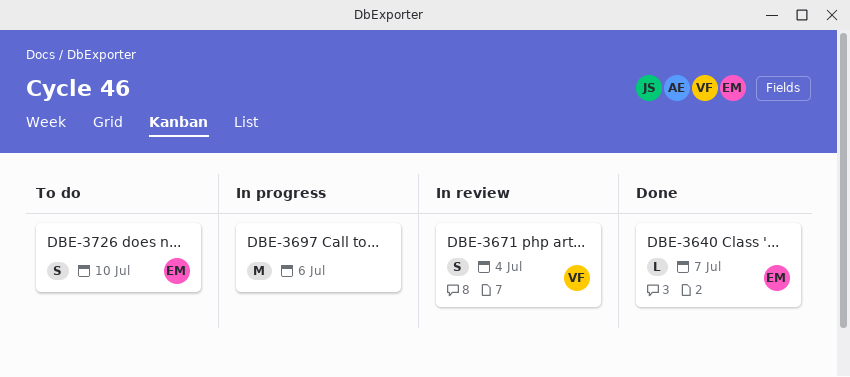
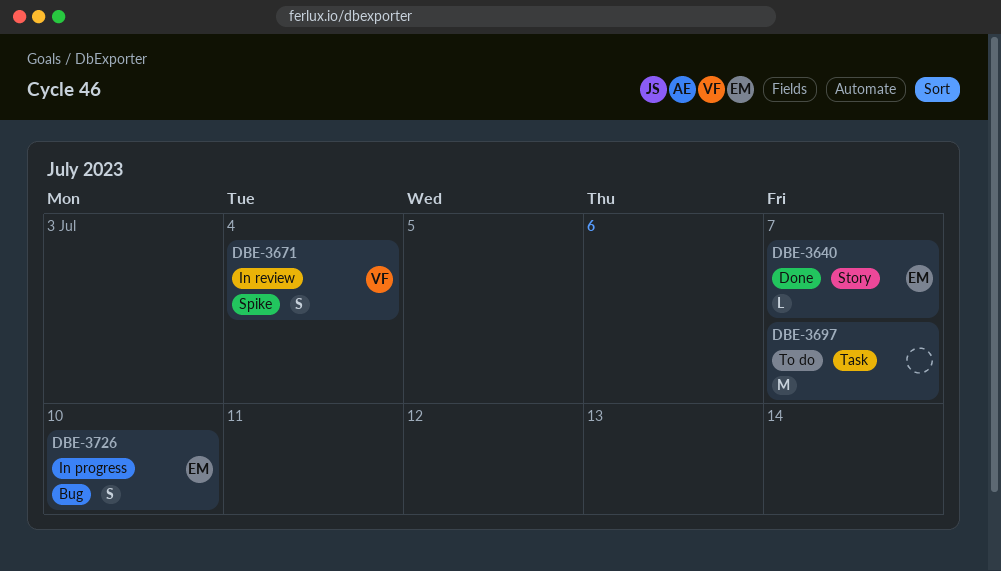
DBE-3697, status: In progress -> To do
DBE-3697, due: Jul 6 -> Jul 7
DBE-3726, status: To do -> In progress

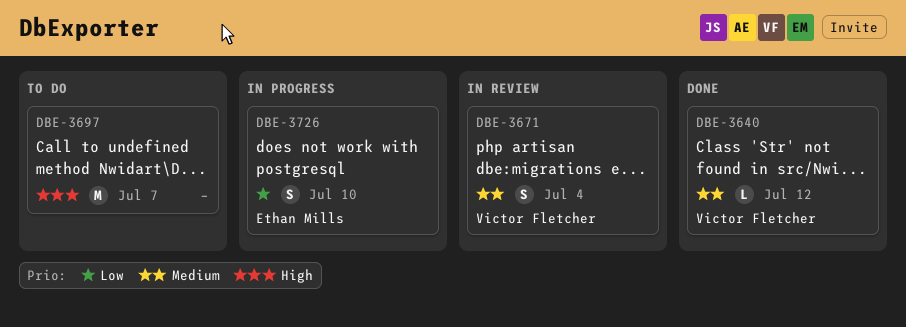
DBE-3640, owner: Ethan Mills -> Victor Fletcher
DBE-3640, due: Jul 7 -> Jul 12

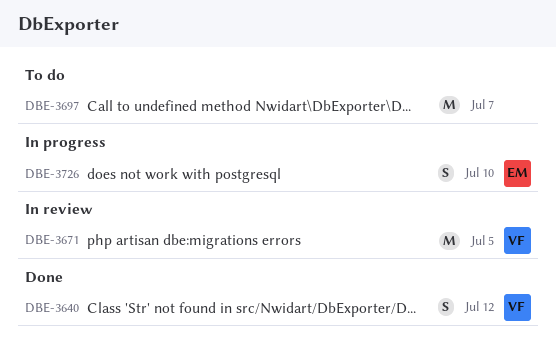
DBE-3640, estimate: L -> S
DBE-3671, estimate: S -> M
DBE-3671, due: Jul 4 -> Jul 5

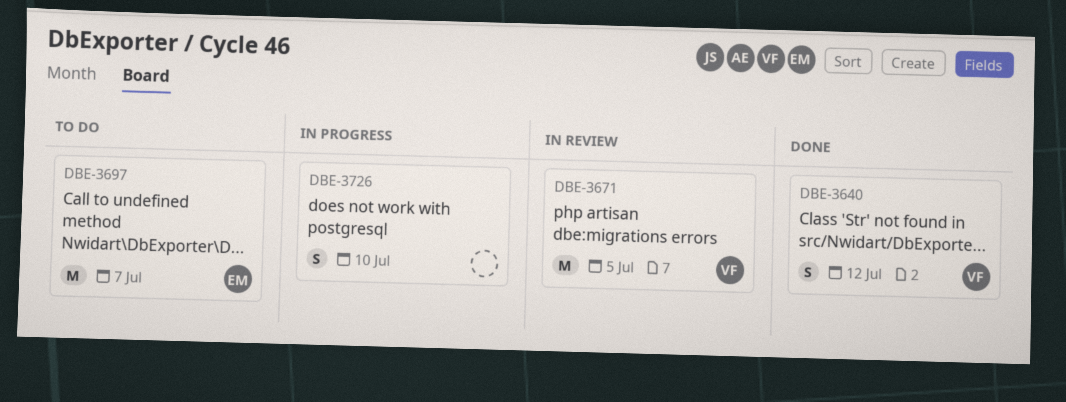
DBE-3697, owner: none -> EM
DBE-3726, owner: EM -> none

